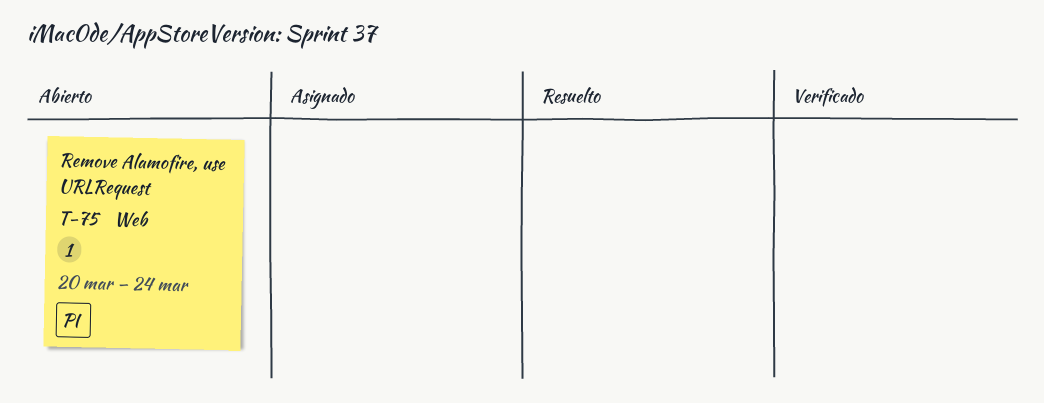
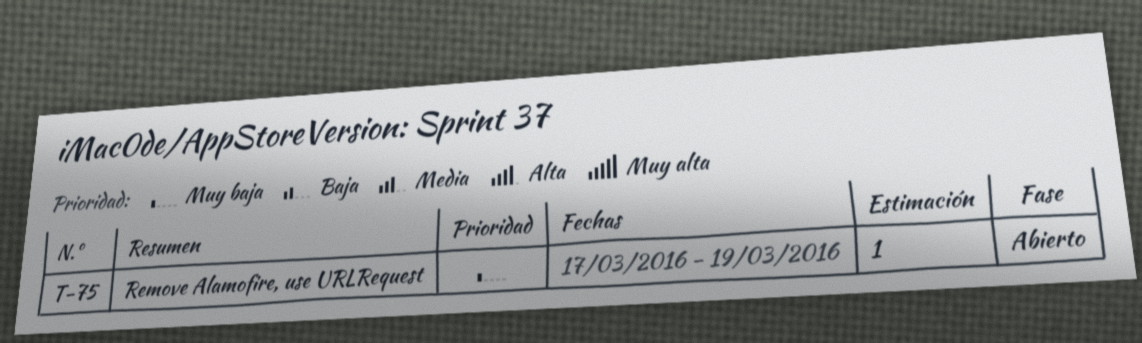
T-75, start: Mar 20 -> Mar 17
T-75, due: Mar 24 -> Mar 19

